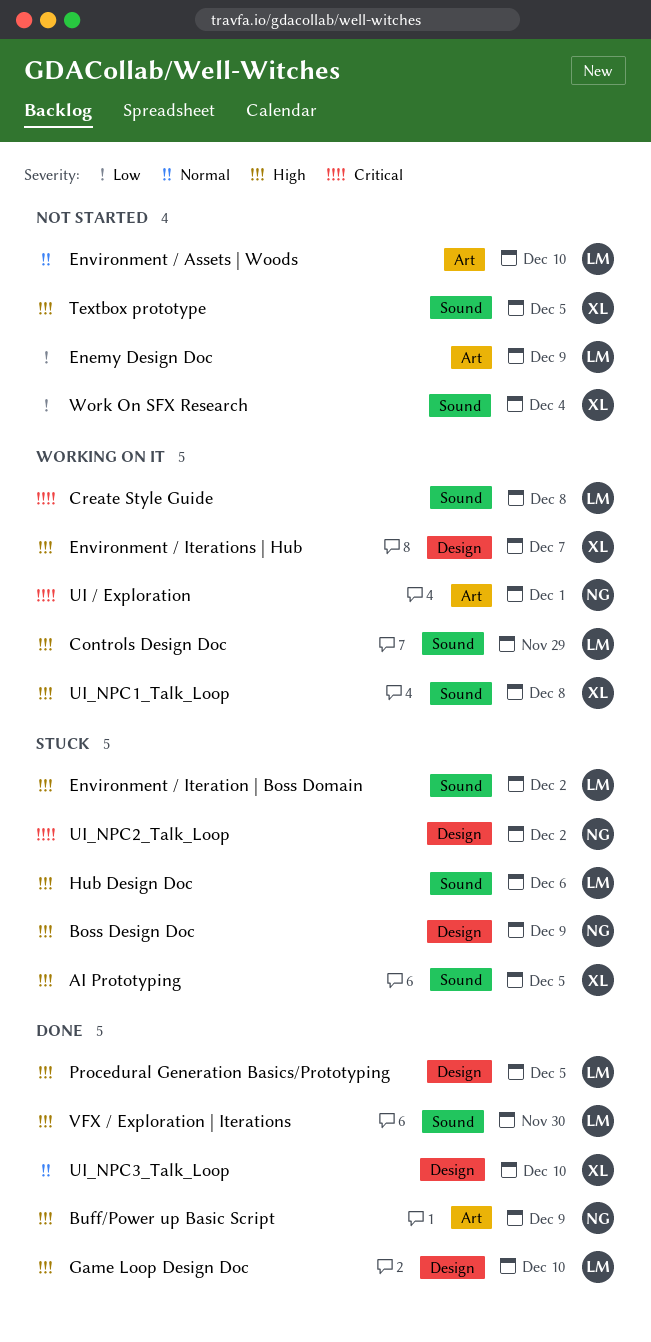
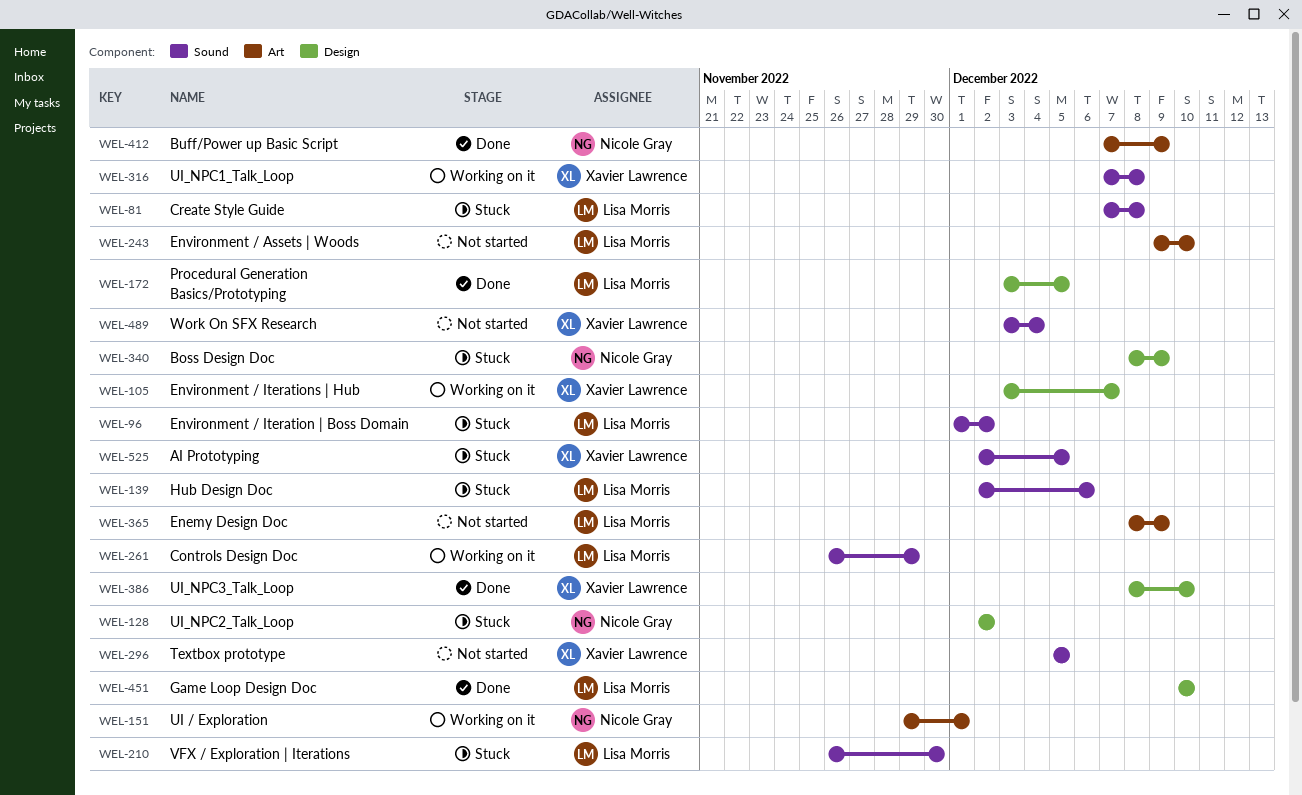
Create Style Guide, status: Working on it -> Stuck
VFX / Exploration | Iterations, status: Done -> Stuck

